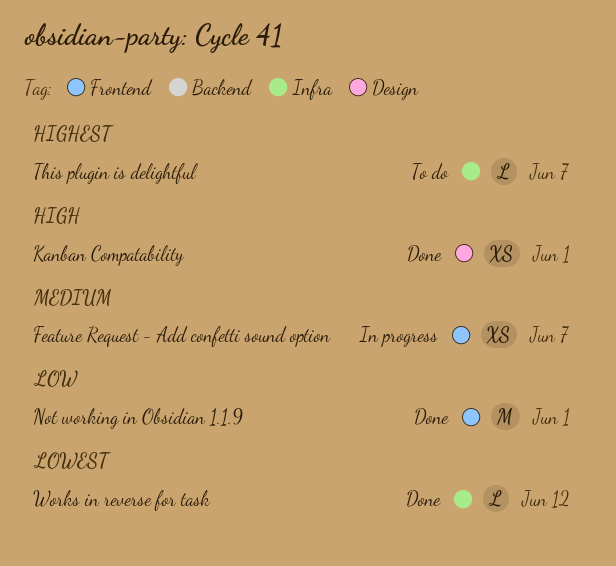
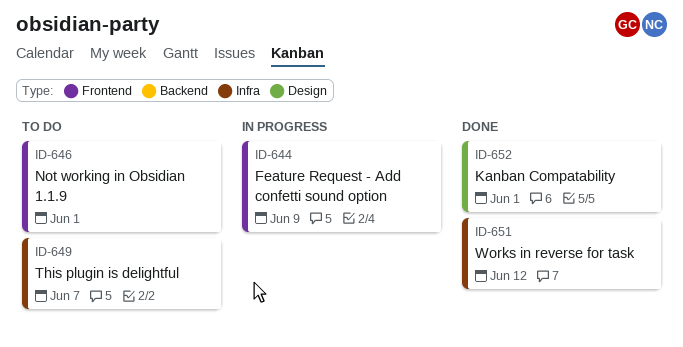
Feature Request - Add confetti sound option, due: Jun 7 -> Jun 9
Not working in Obsidian 1.1.9, status: Done -> To do

